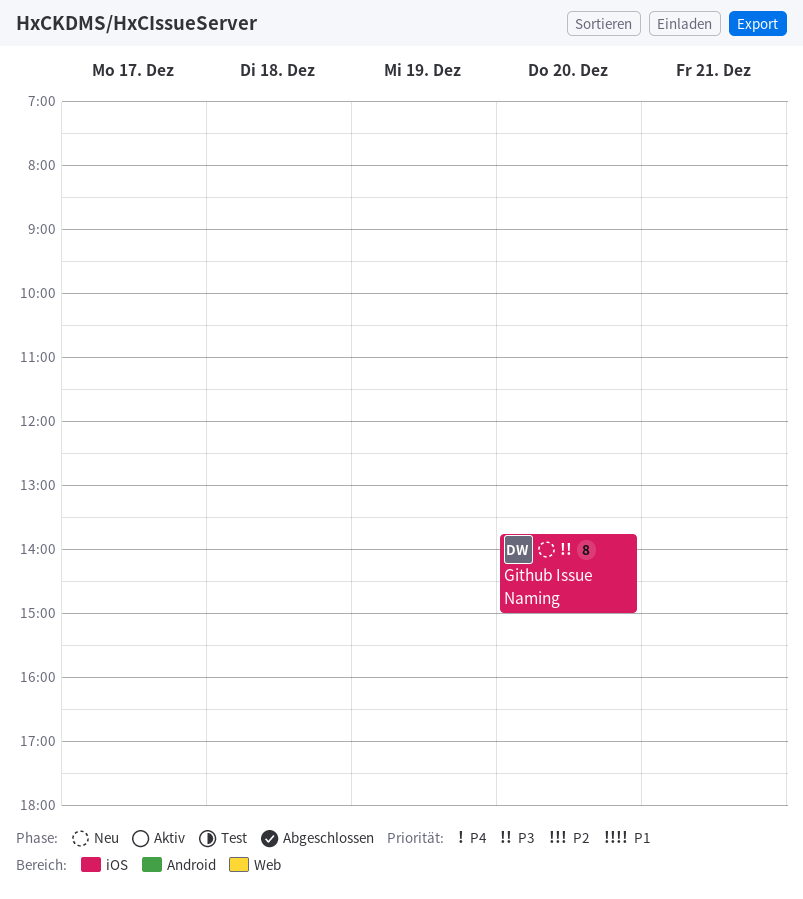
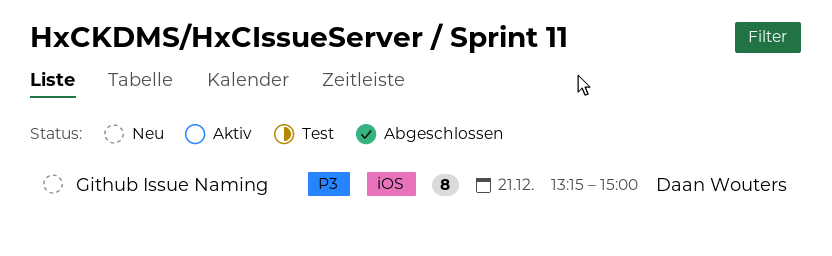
Github Issue Naming, day: Dec 20 -> Dec 21
Github Issue Naming, begins: 13:45 -> 13:15

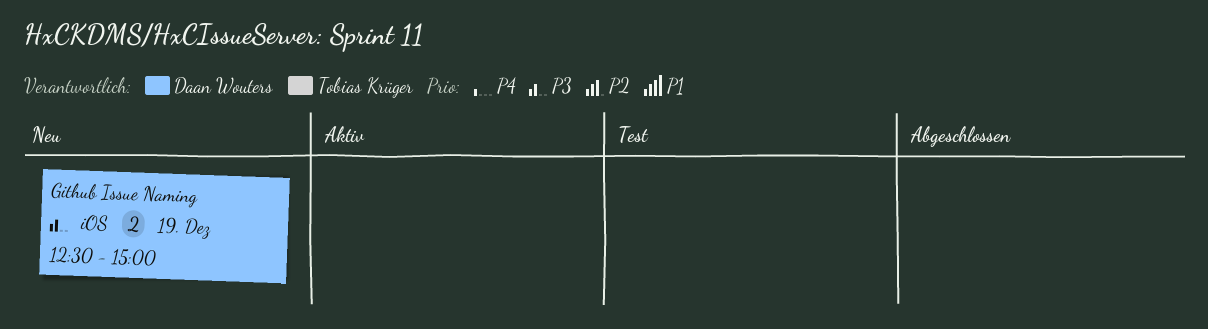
Github Issue Naming, estimate: 8 -> 2
Github Issue Naming, day: Dec 21 -> Dec 19
Github Issue Naming, begins: 13:15 -> 12:30

